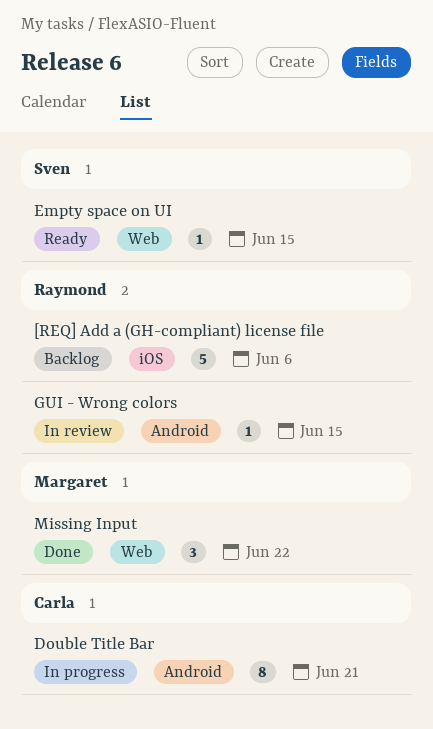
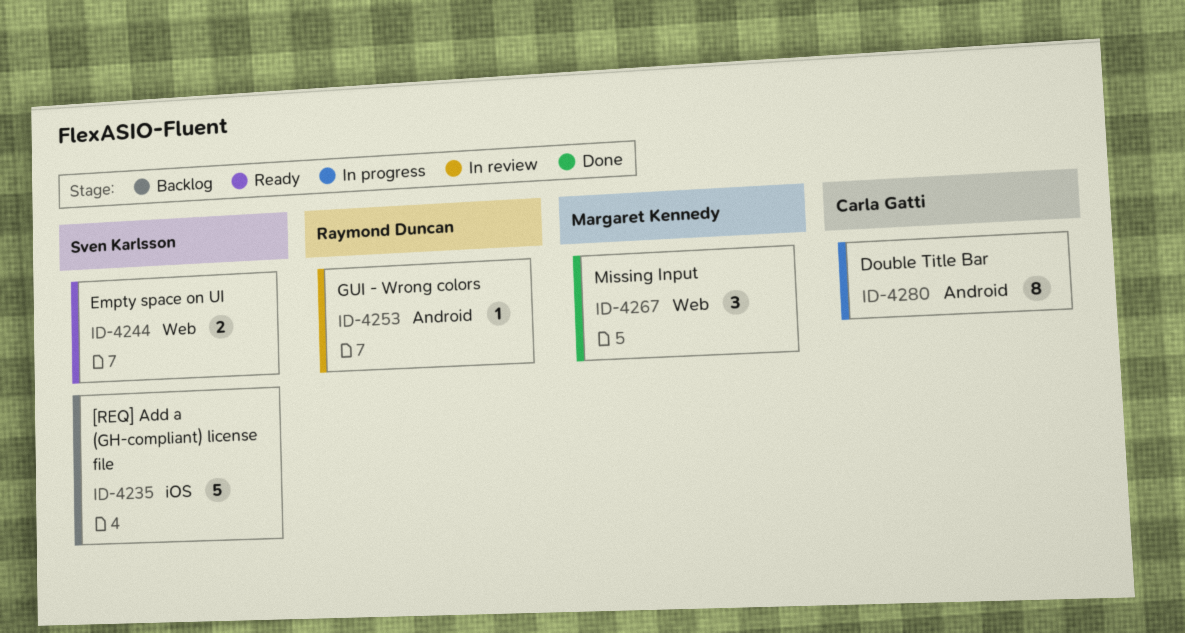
[REQ] Add a (GH-compliant) license file, owner: Raymond Duncan -> Sven Karlsson
Empty space on UI, estimate: 1 -> 2

